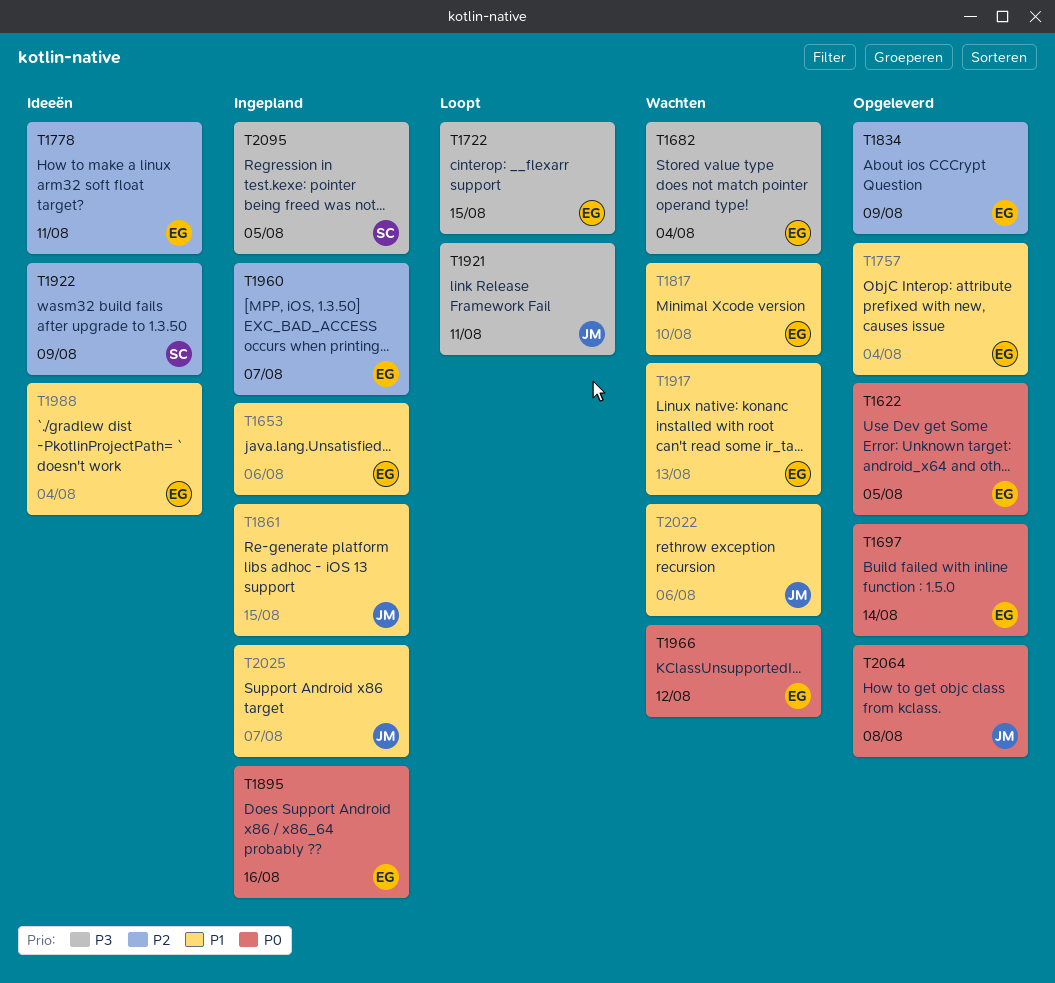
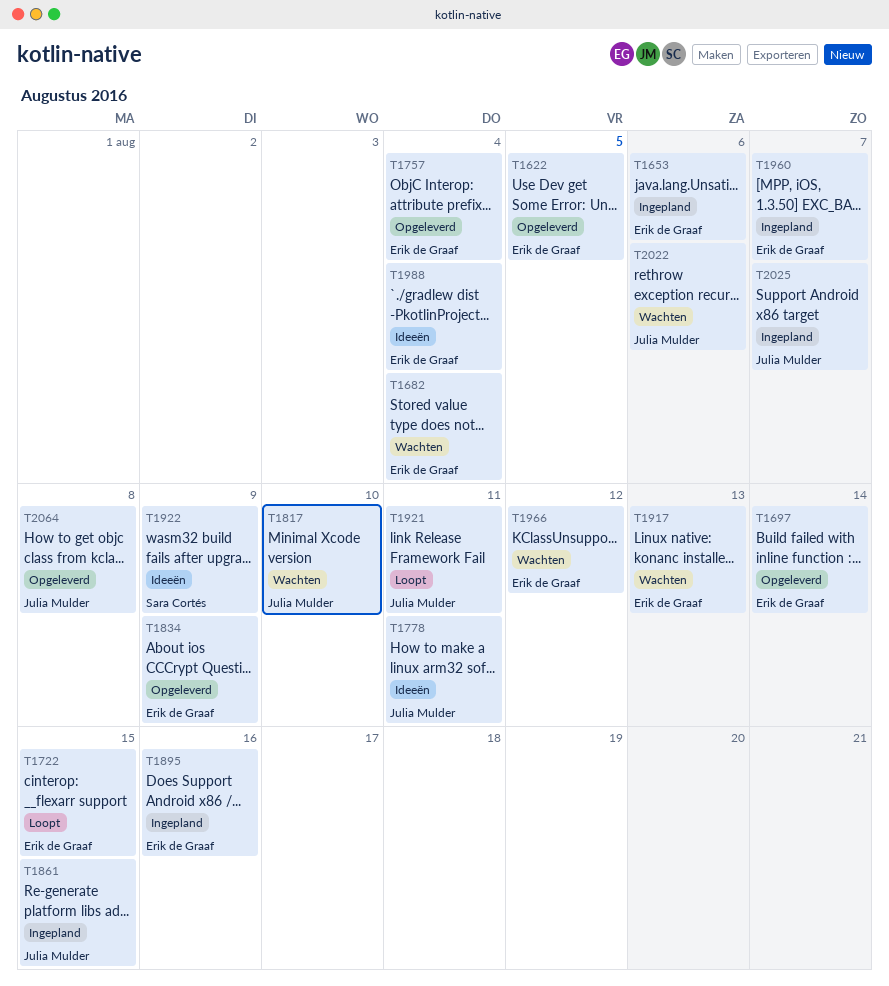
T1778, owner: Erik de Graaf -> Julia Mulder
T1817, owner: Erik de Graaf -> Julia Mulder
T2095: present -> none

